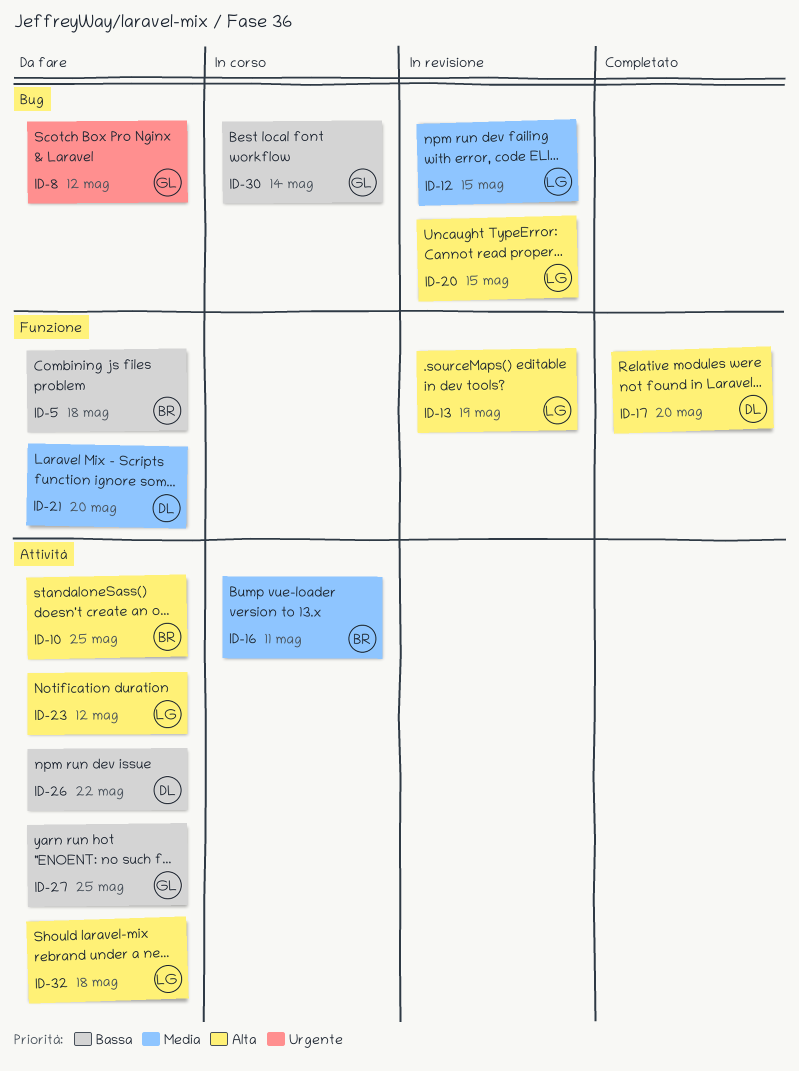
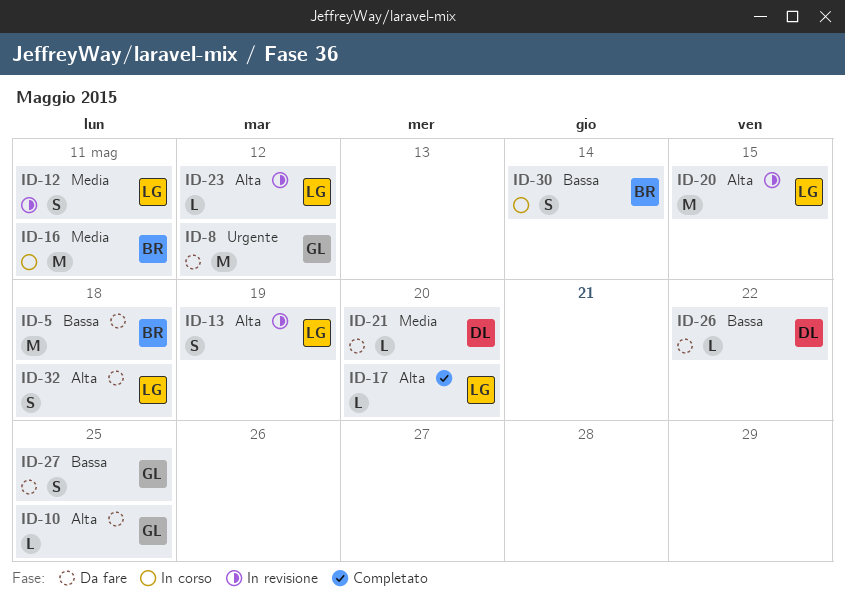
ID-10, owner: BR -> GL
ID-12, due: May 15 -> May 11
ID-17, owner: DL -> LG
ID-23, status: Da fare -> In revisione
ID-30, owner: GL -> BR

